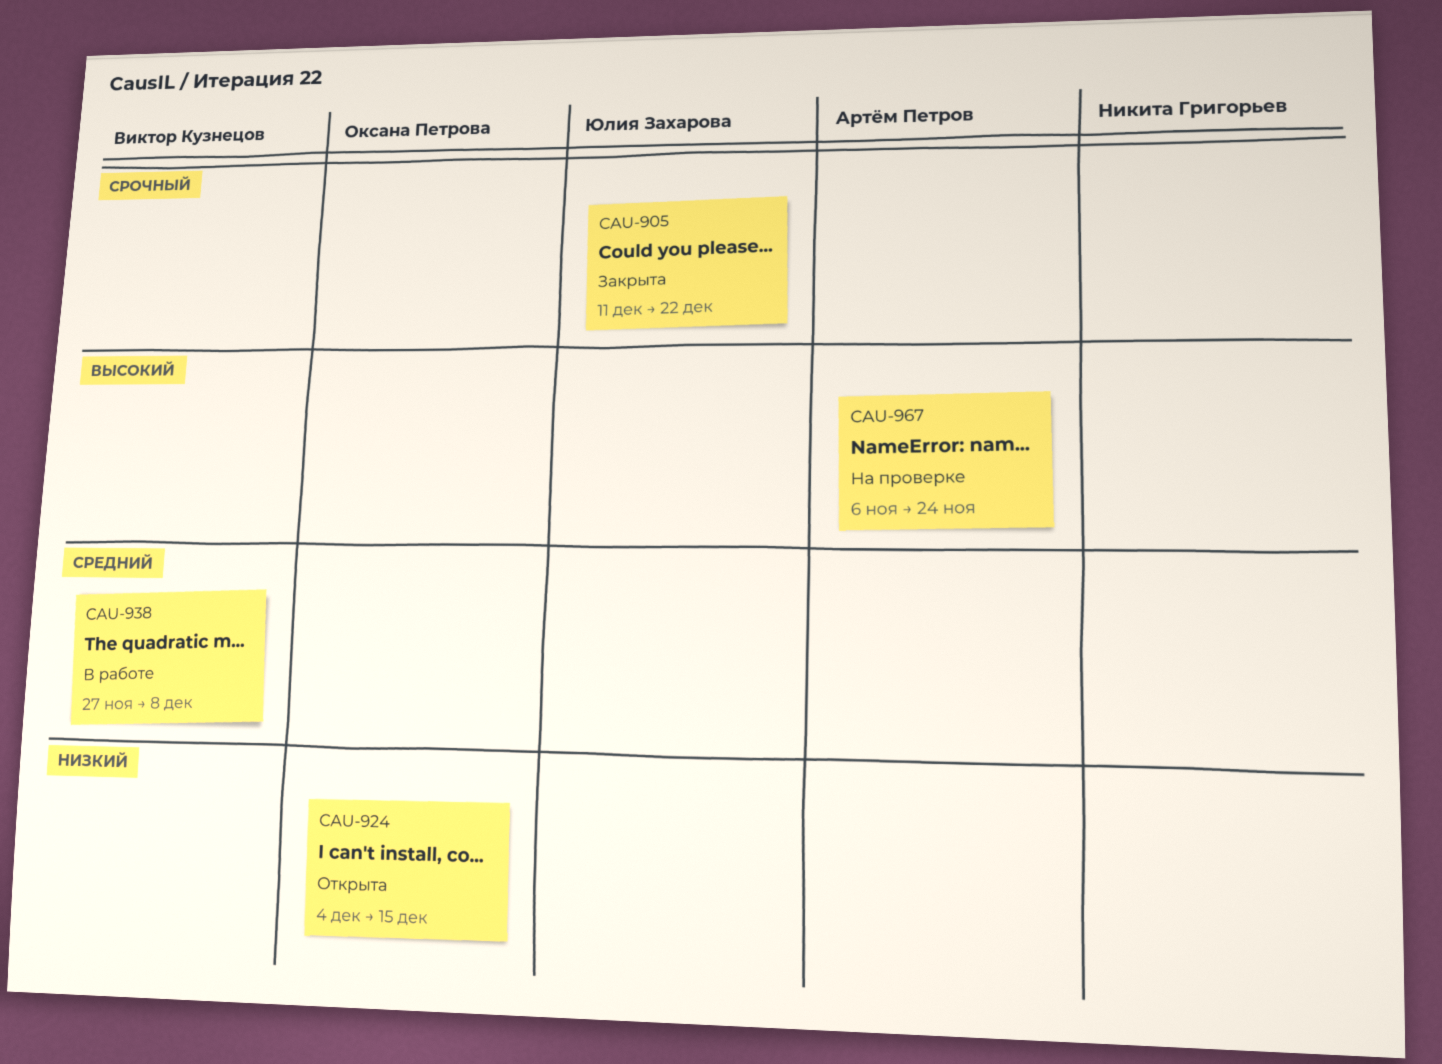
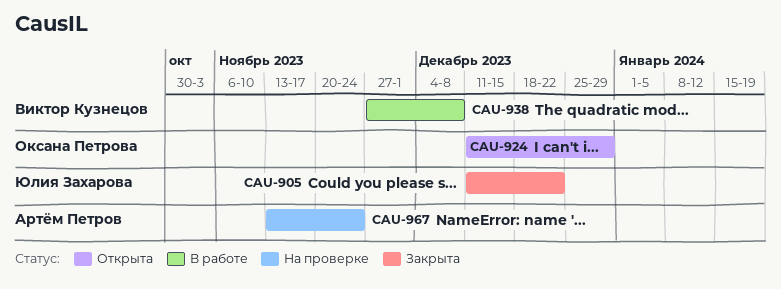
CAU-924, start: Dec 4 -> Dec 11
CAU-924, due: Dec 15 -> Dec 29
CAU-967, start: Nov 6 -> Nov 13

